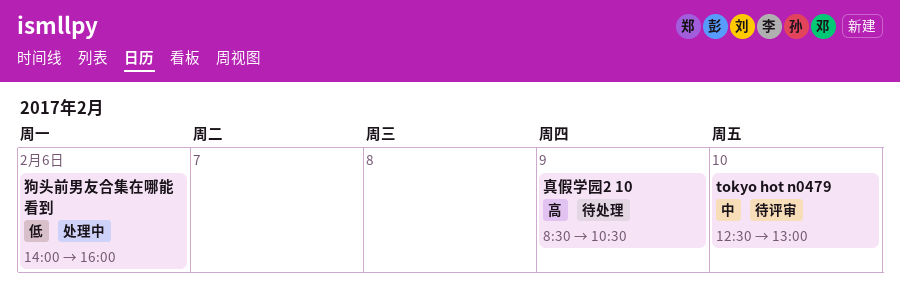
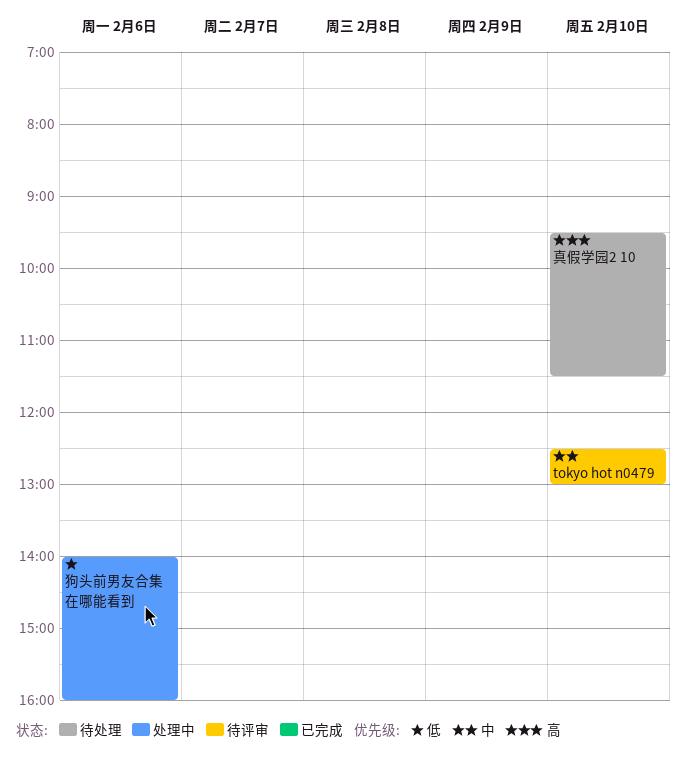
真假学园2 10, day: Feb 9 -> Feb 10
真假学园2 10, begins: 08:30 -> 09:30
真假学园2 10, ends: 10:30 -> 11:30

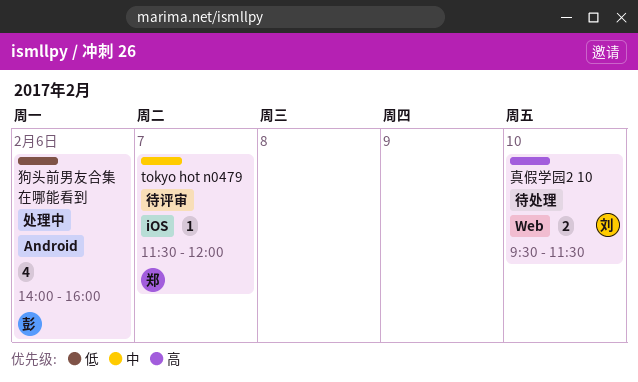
tokyo hot n0479, day: Feb 10 -> Feb 7
tokyo hot n0479, begins: 12:30 -> 11:30
tokyo hot n0479, ends: 13:00 -> 12:00

